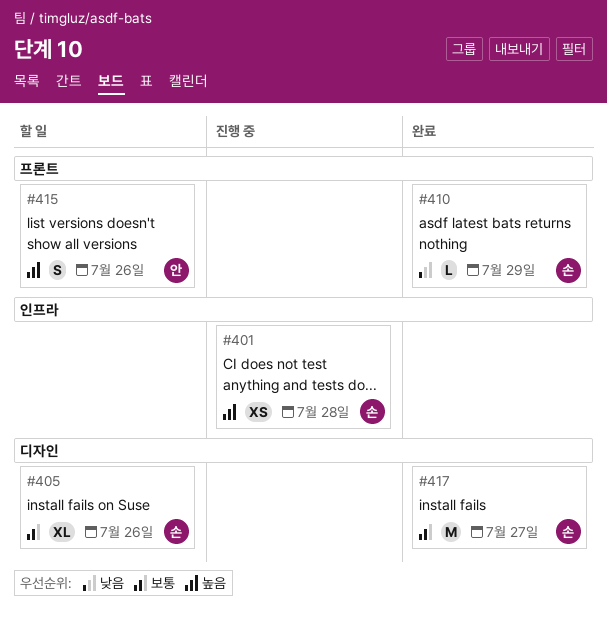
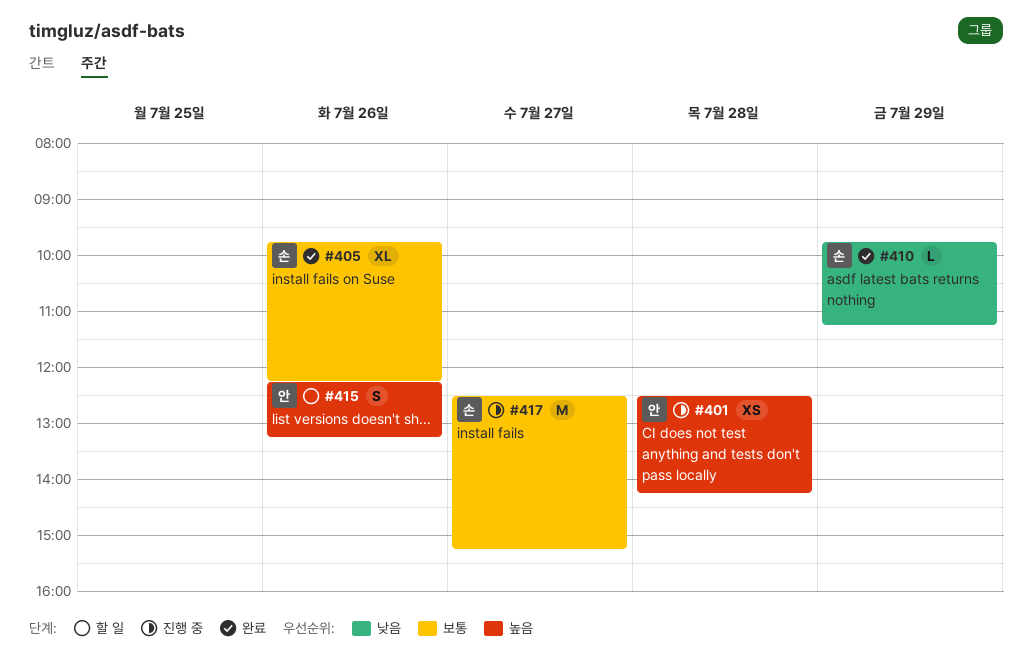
#401, owner: 손 -> 안
#405, status: 할 일 -> 완료
#417, status: 완료 -> 진행 중

